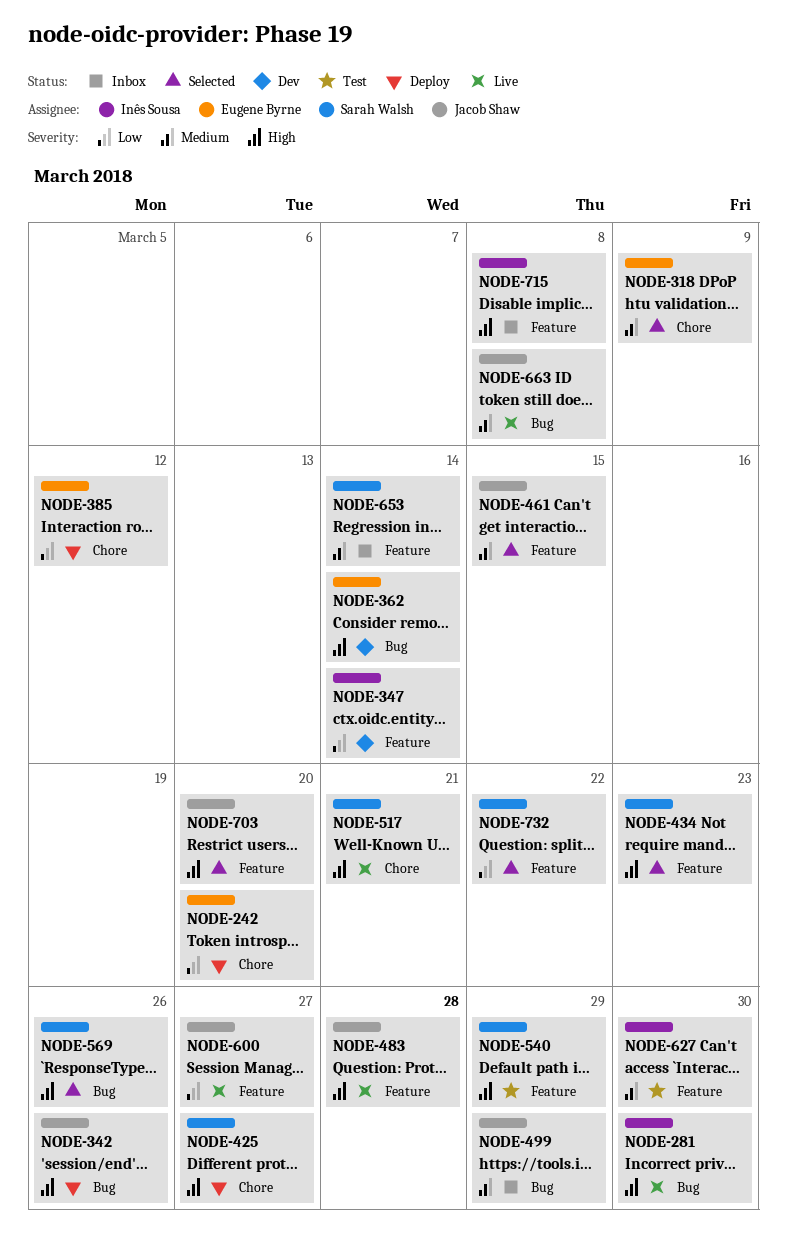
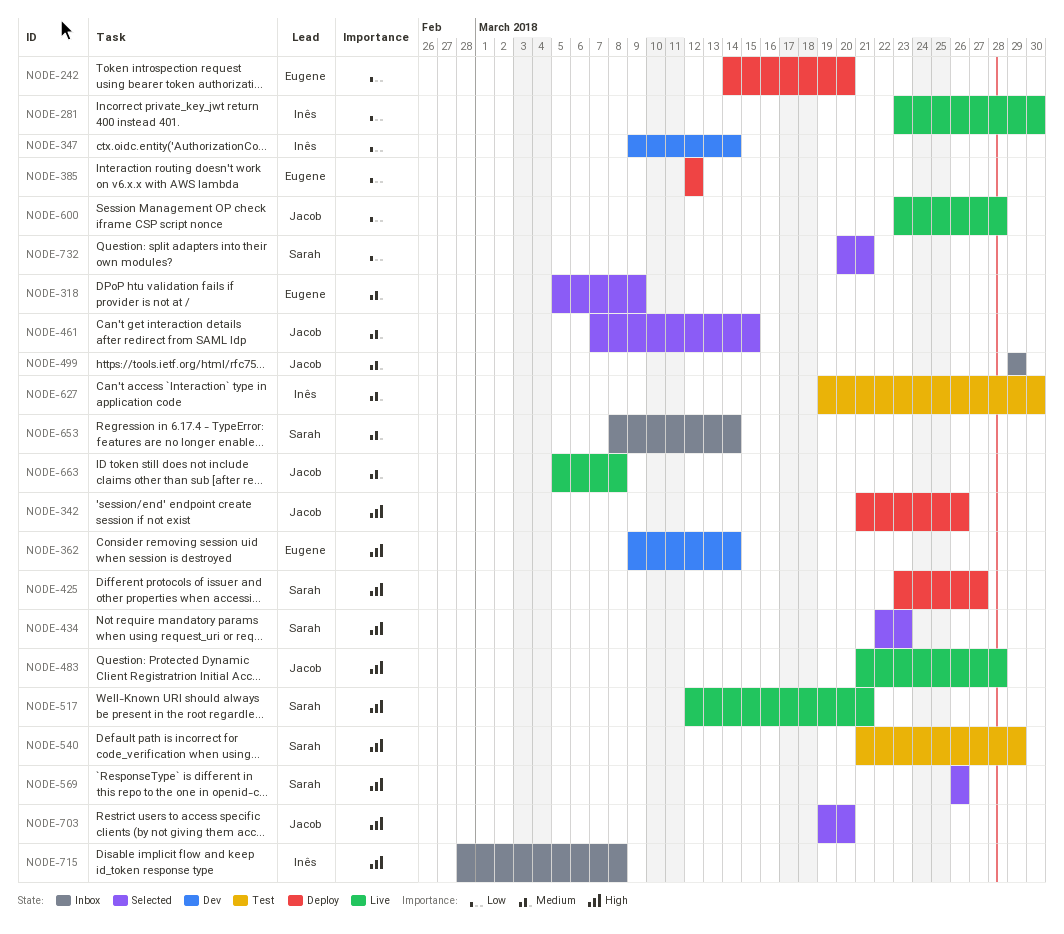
NODE-281, priority: High -> Low
NODE-600, due: Mar 27 -> Mar 28
NODE-732, due: Mar 22 -> Mar 21

